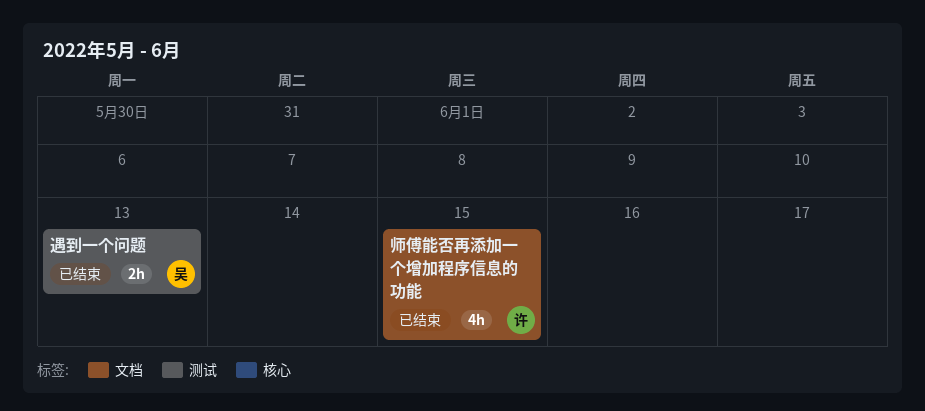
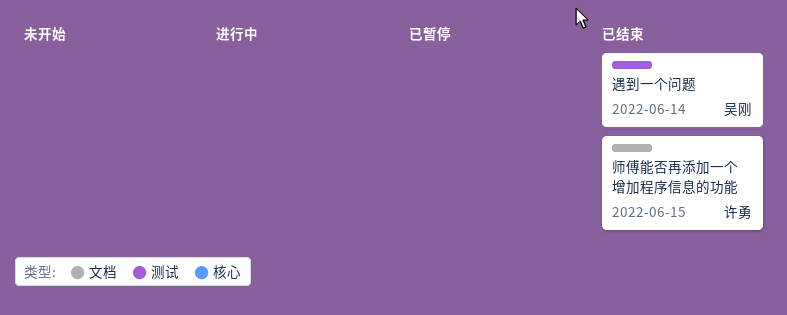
遇到一个问题, due: Jun 13 -> Jun 14

